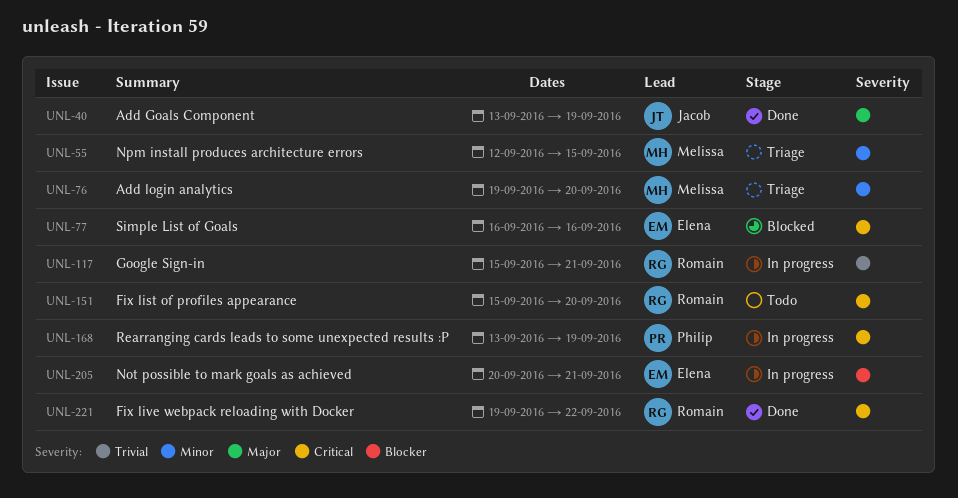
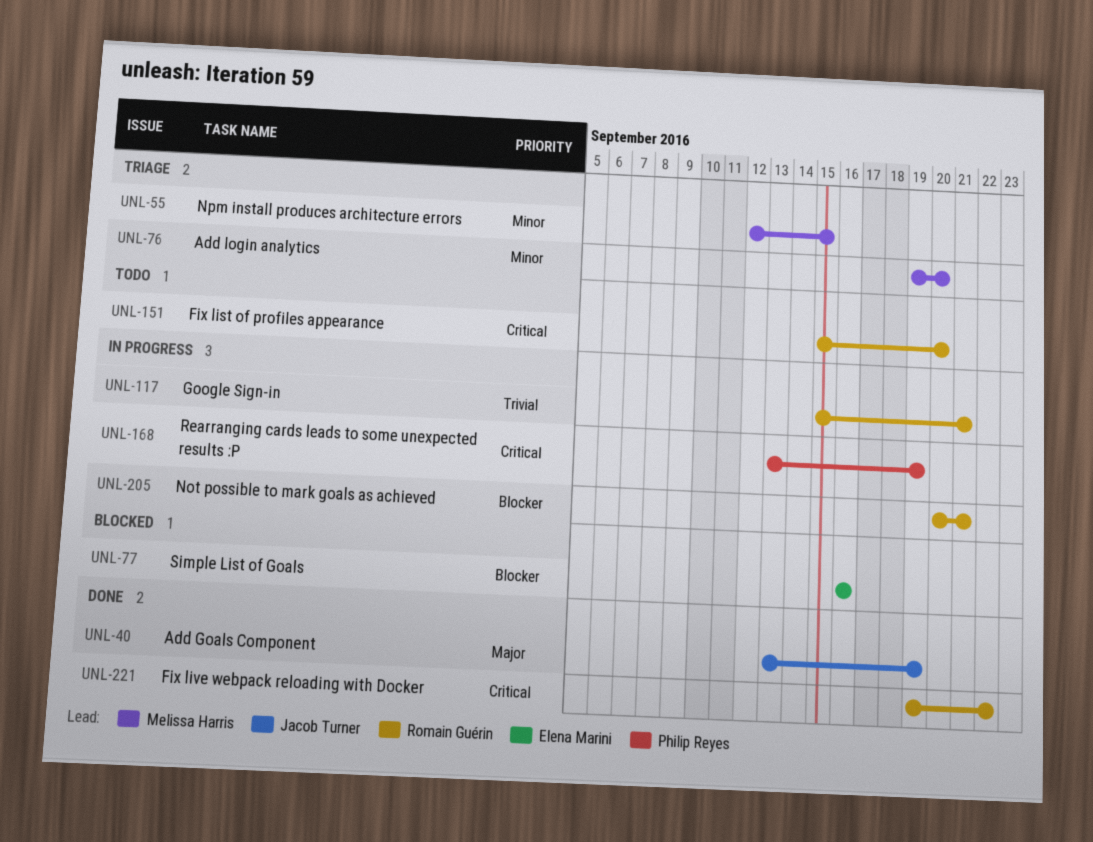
UNL-77, priority: Critical -> Blocker
UNL-205, owner: Elena Marini -> Romain Guérin

